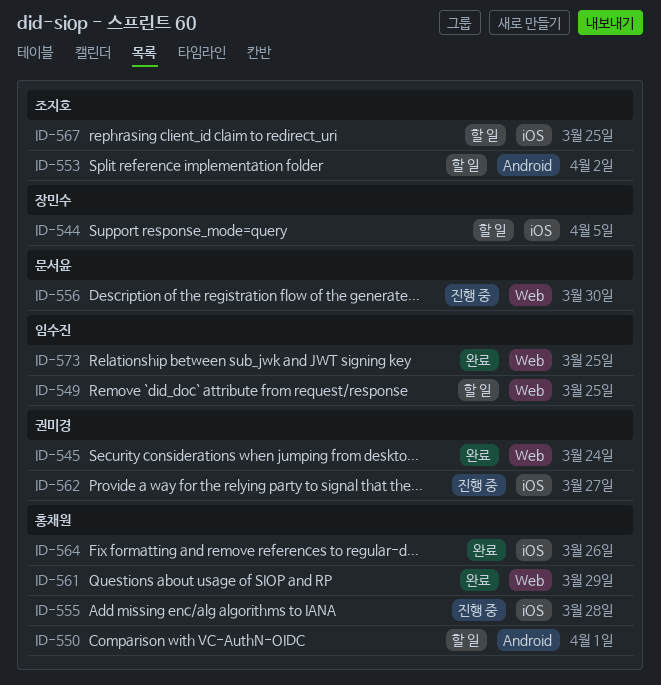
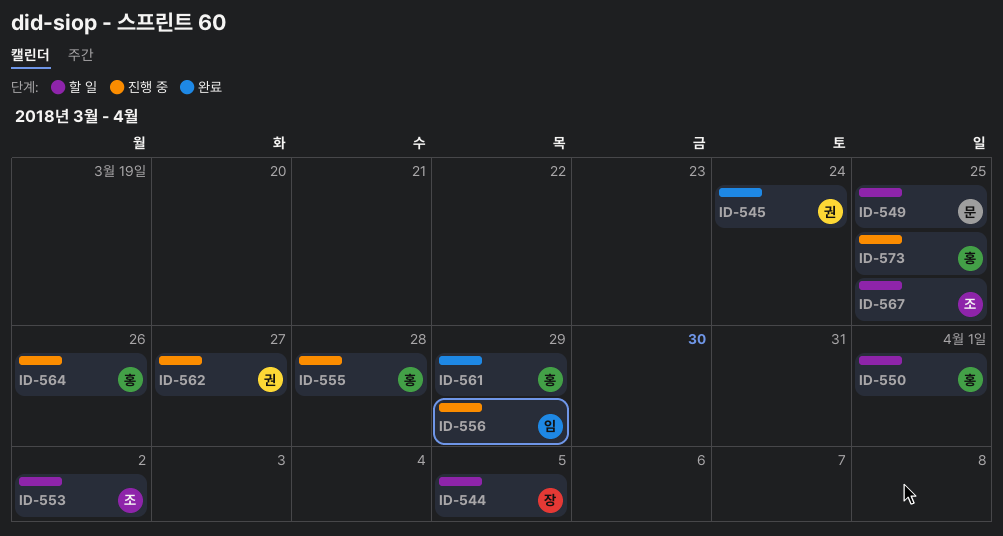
ID-549, owner: 임수진 -> 문서윤
ID-556, owner: 문서윤 -> 임수진
ID-556, due: Mar 30 -> Mar 29
ID-564, status: 완료 -> 진행 중
ID-573, status: 완료 -> 진행 중
ID-573, owner: 임수진 -> 홍채원

